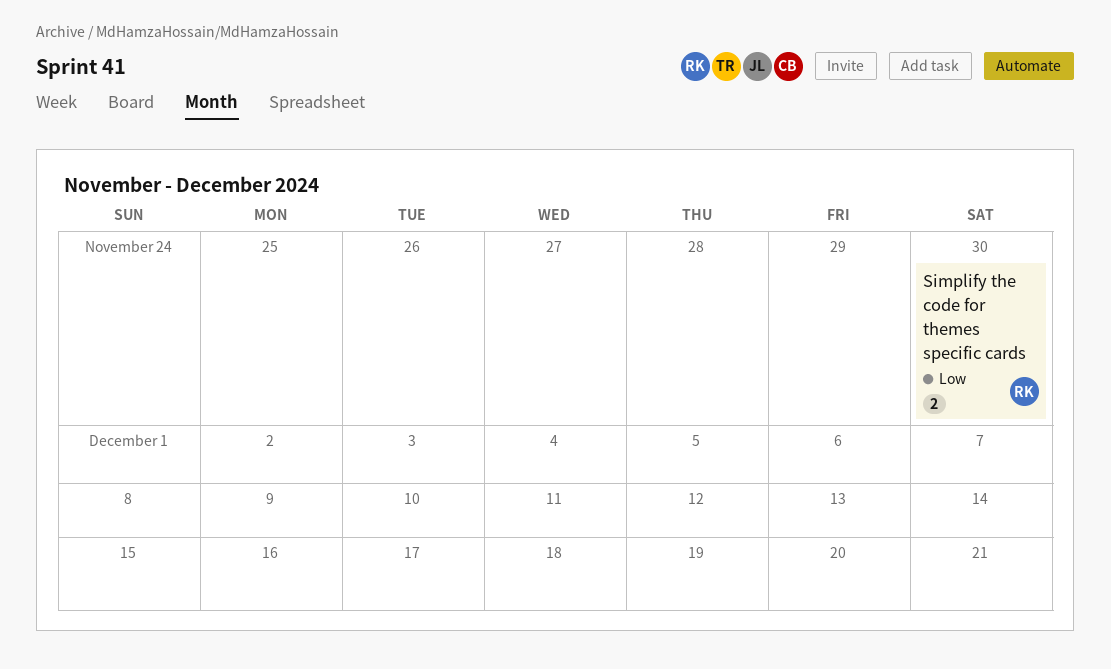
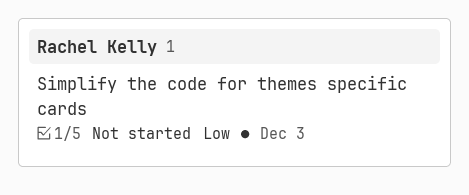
Simplify the code for themes specific cards, estimate: 2 -> 1
Simplify the code for themes specific cards, due: Nov 30 -> Dec 3

